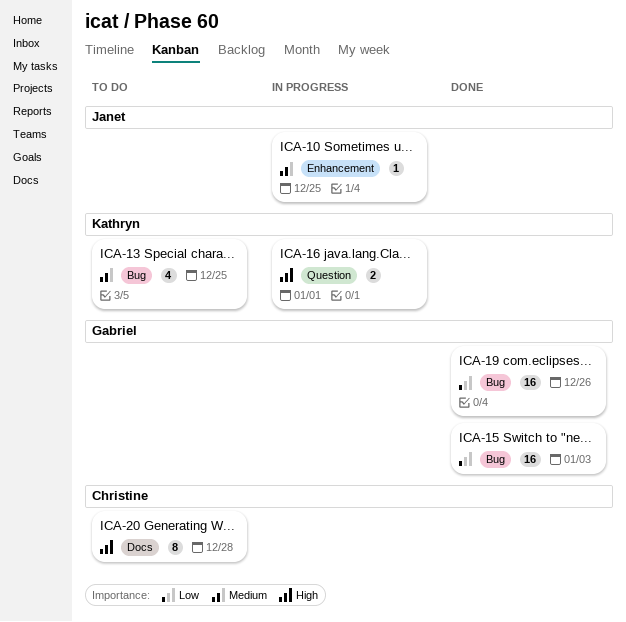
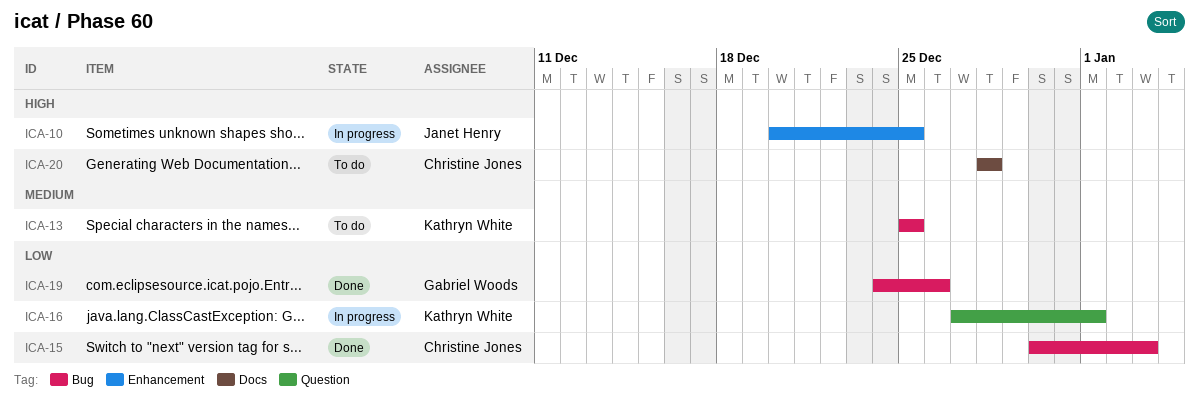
ICA-10, priority: Medium -> High
ICA-15, owner: Gabriel Woods -> Christine Jones
ICA-16, priority: High -> Low

